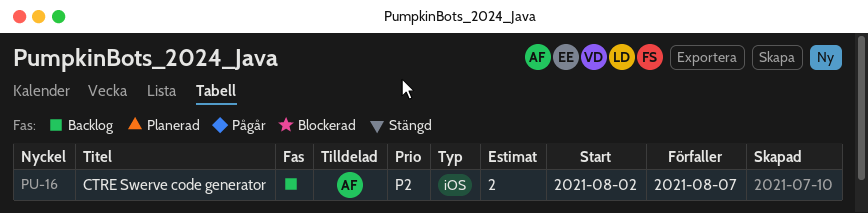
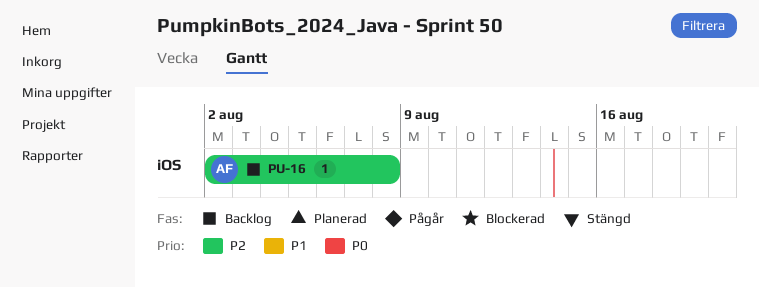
PU-16, estimate: 2 -> 1
PU-16, due: Aug 7 -> Aug 8

